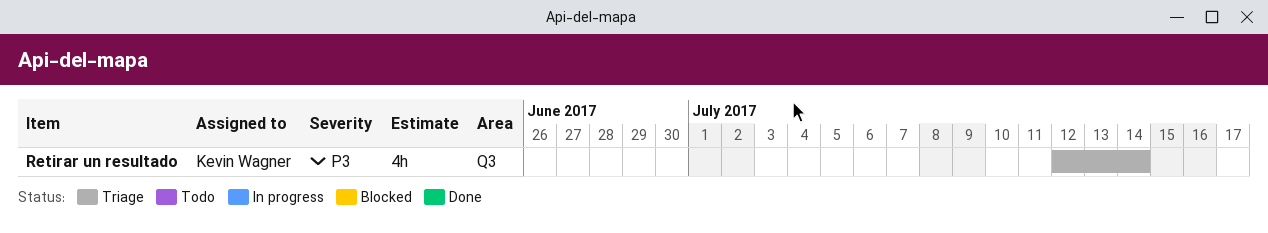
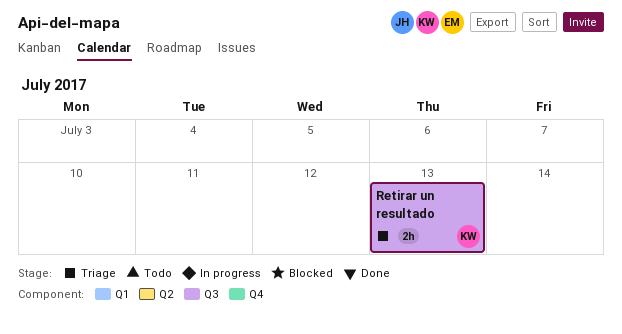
Retirar un resultado, estimate: 4h -> 2h
Retirar un resultado, due: Jul 14 -> Jul 13

